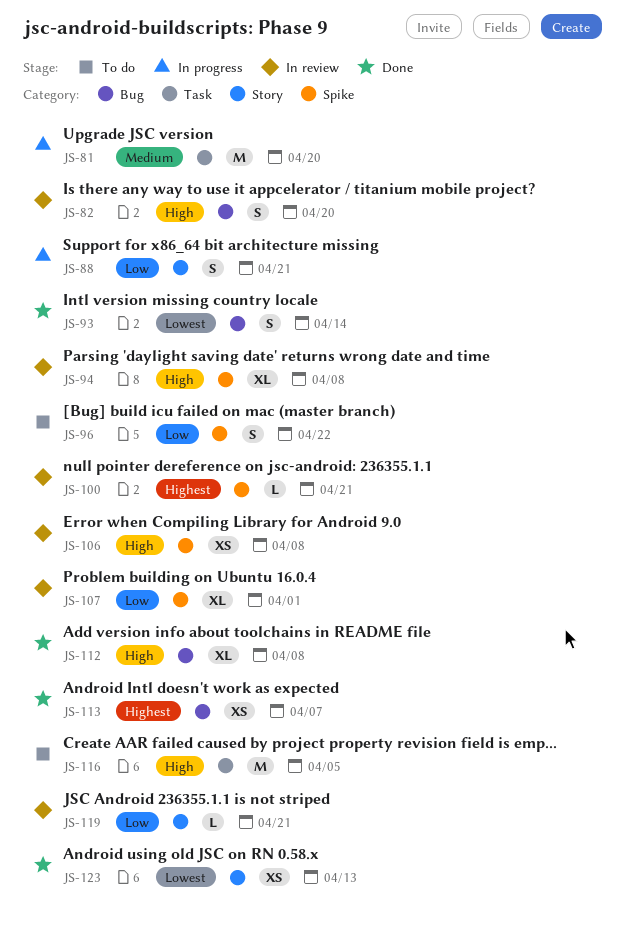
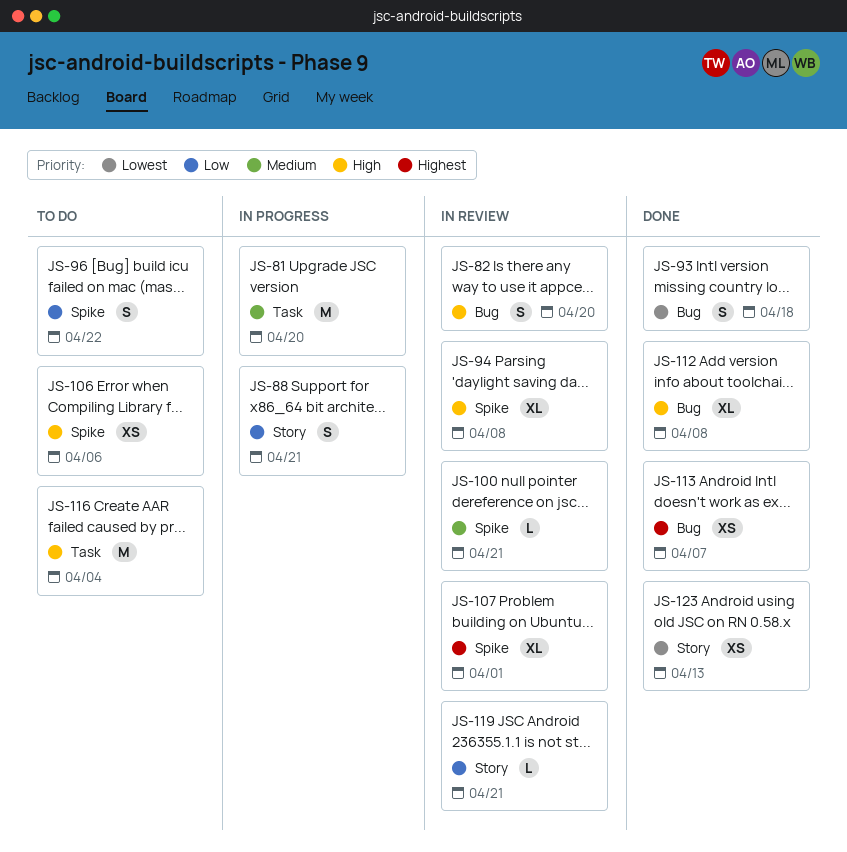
JS-93, due: Apr 14 -> Apr 18
JS-100, priority: Highest -> Medium
JS-106, status: In review -> To do
JS-106, due: Apr 8 -> Apr 6
JS-107, priority: Low -> Highest
JS-116, due: Apr 5 -> Apr 4

